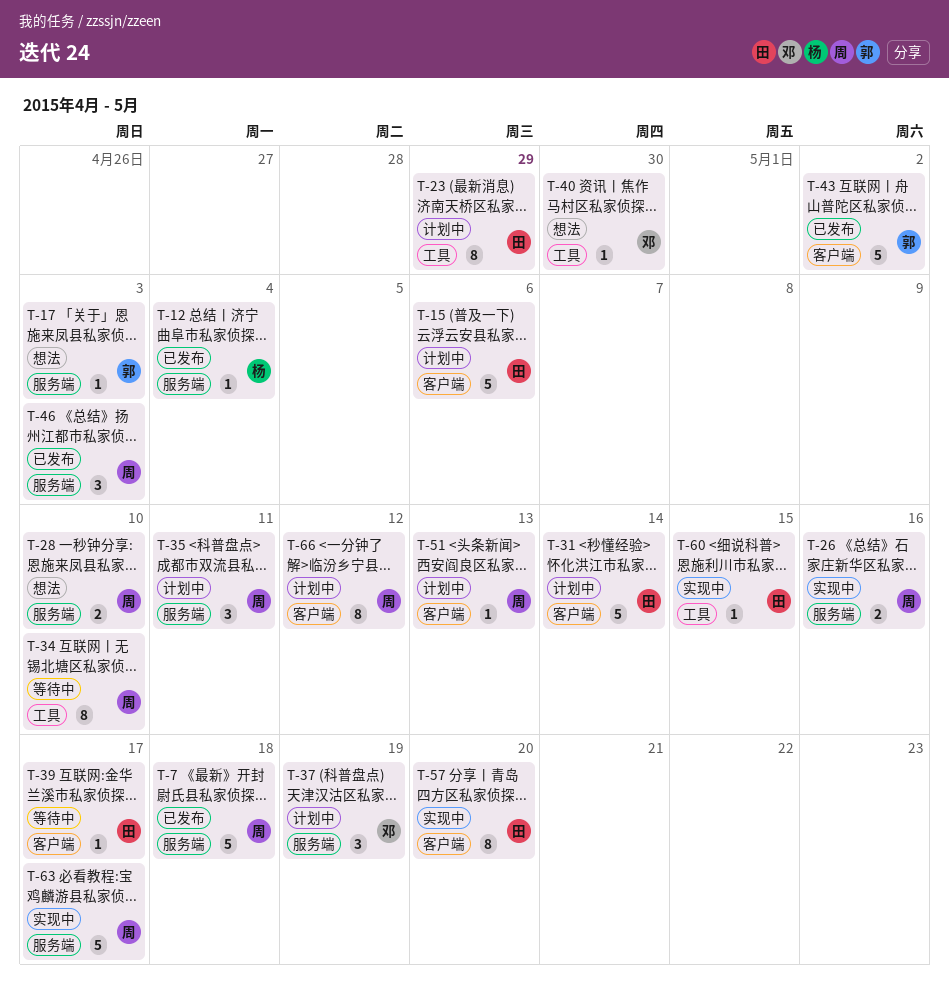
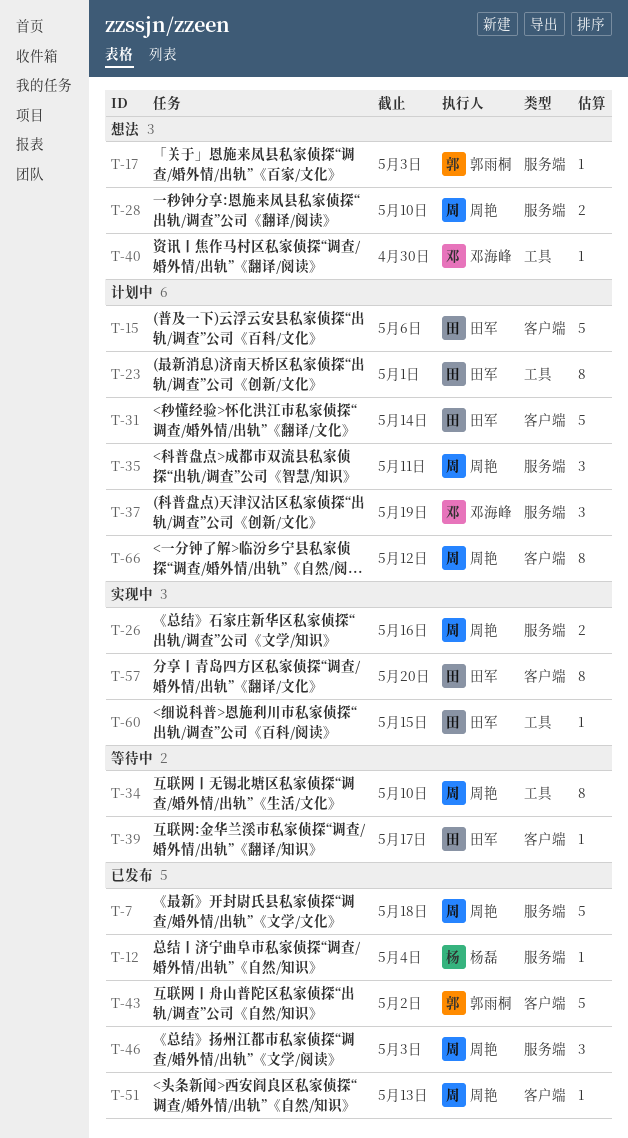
T-23, due: Apr 29 -> May 1
T-51, status: 计划中 -> 已发布
T-63: present -> none

